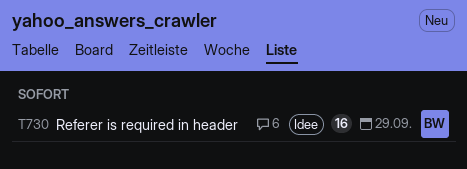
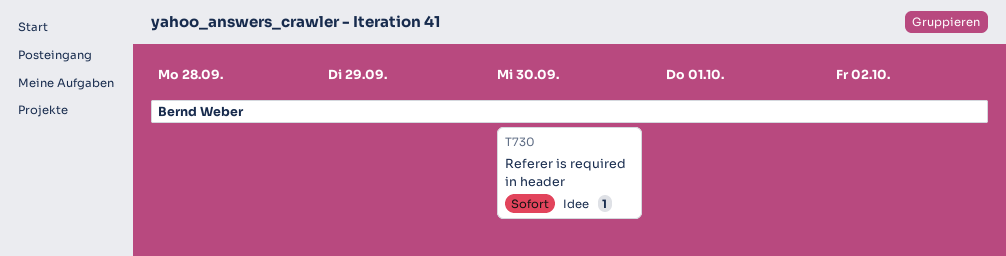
T730, estimate: 16 -> 1
T730, due: Sep 29 -> Sep 30

